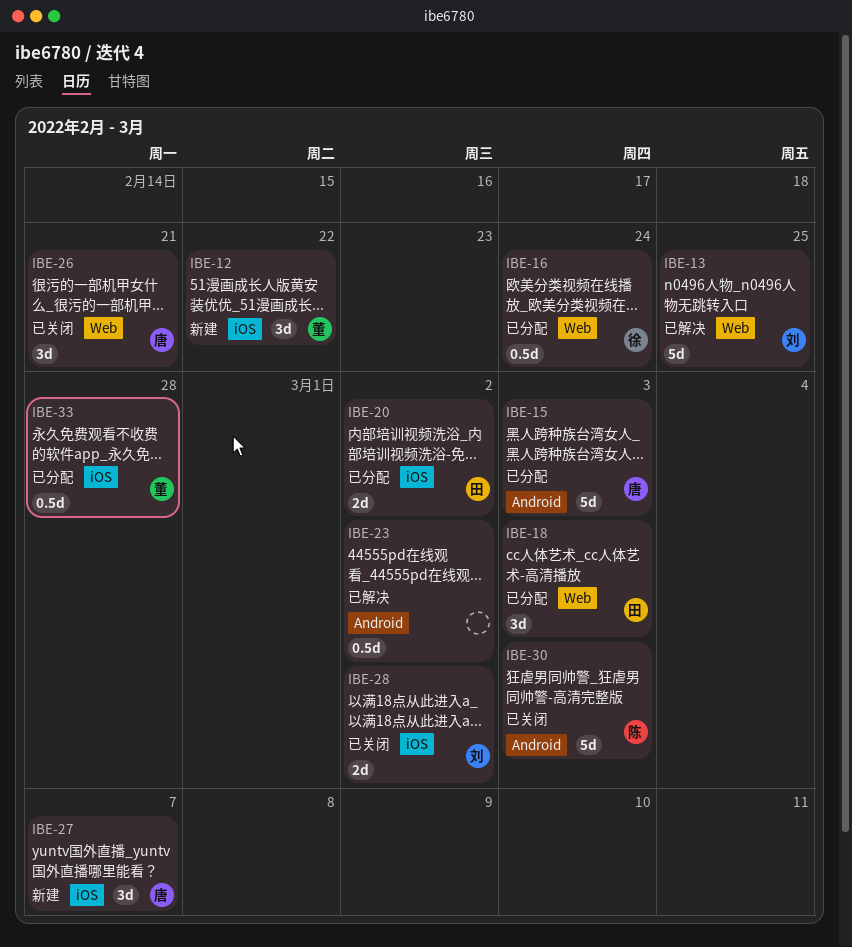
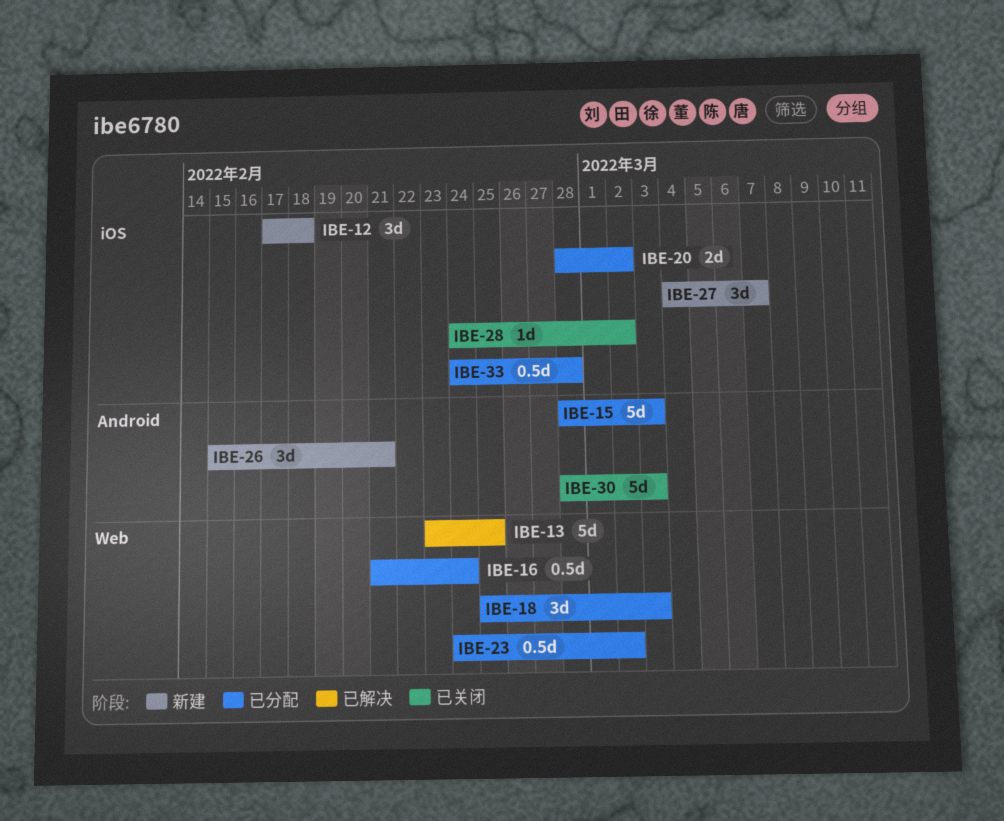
IBE-12, due: Feb 22 -> Feb 18
IBE-23, status: 已解决 -> 已分配
IBE-23, label: Android -> Web
IBE-26, status: 已关闭 -> 新建
IBE-26, label: Web -> Android
IBE-28, estimate: 2d -> 1d

